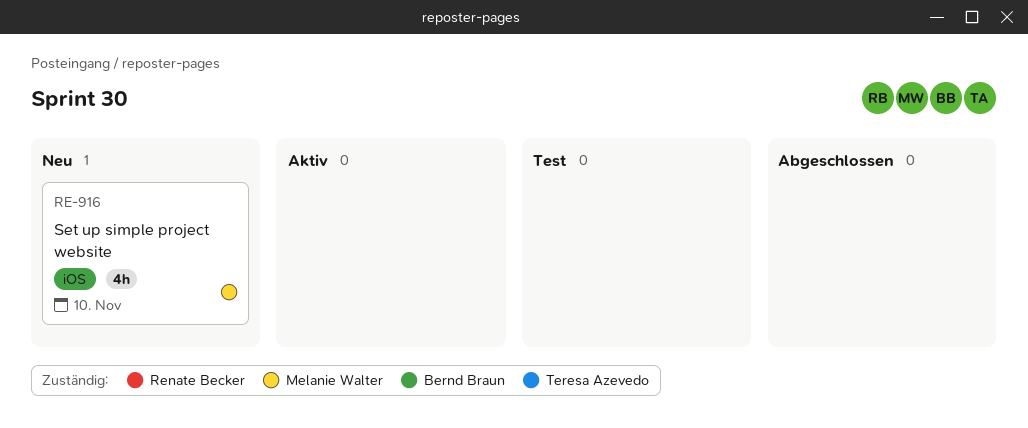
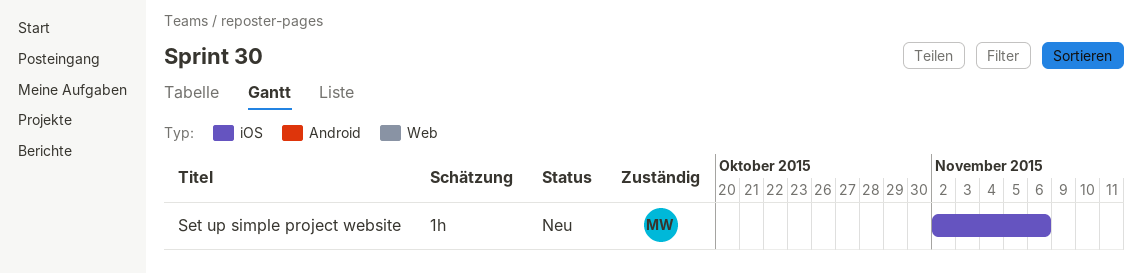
Set up simple project website, estimate: 4h -> 1h
Set up simple project website, due: Nov 10 -> Nov 6

